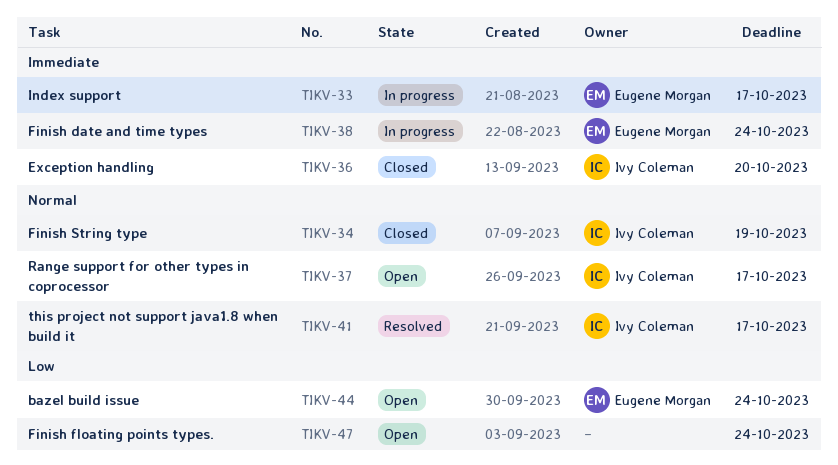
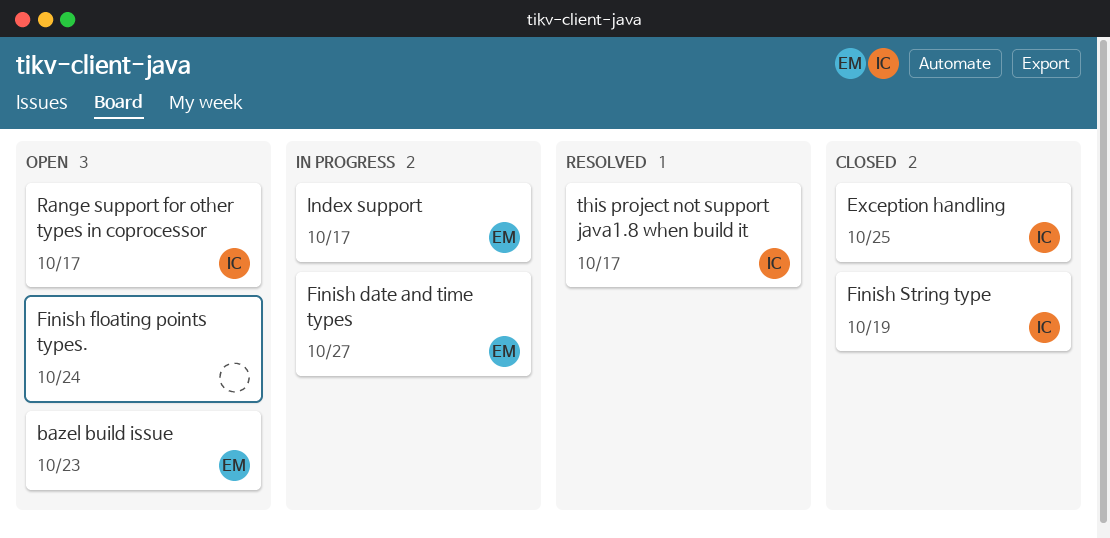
bazel build issue, due: Oct 24 -> Oct 23
Exception handling, due: Oct 20 -> Oct 25
Finish date and time types, due: Oct 24 -> Oct 27

